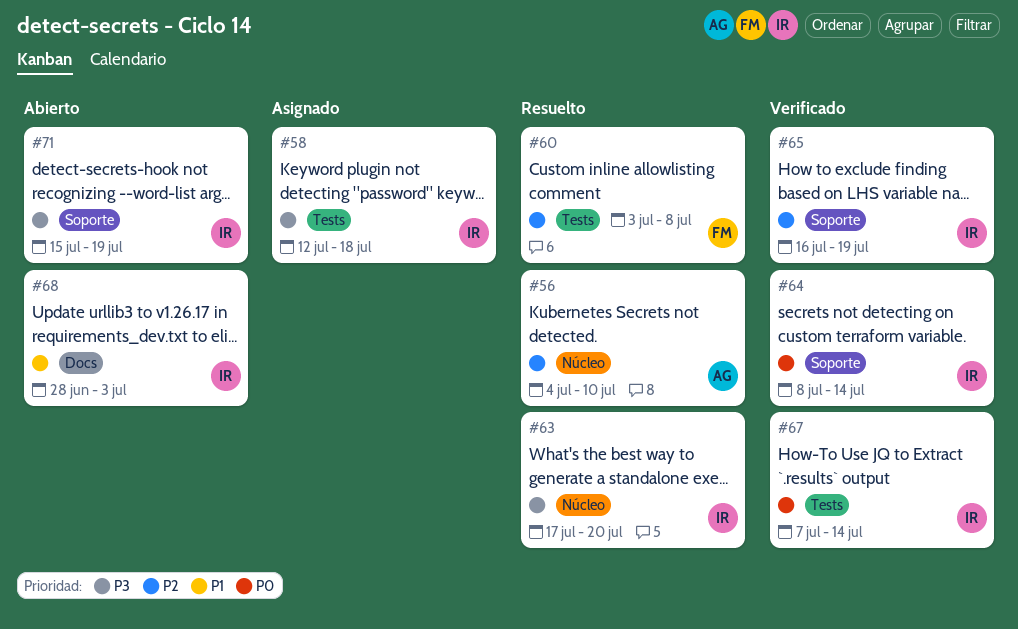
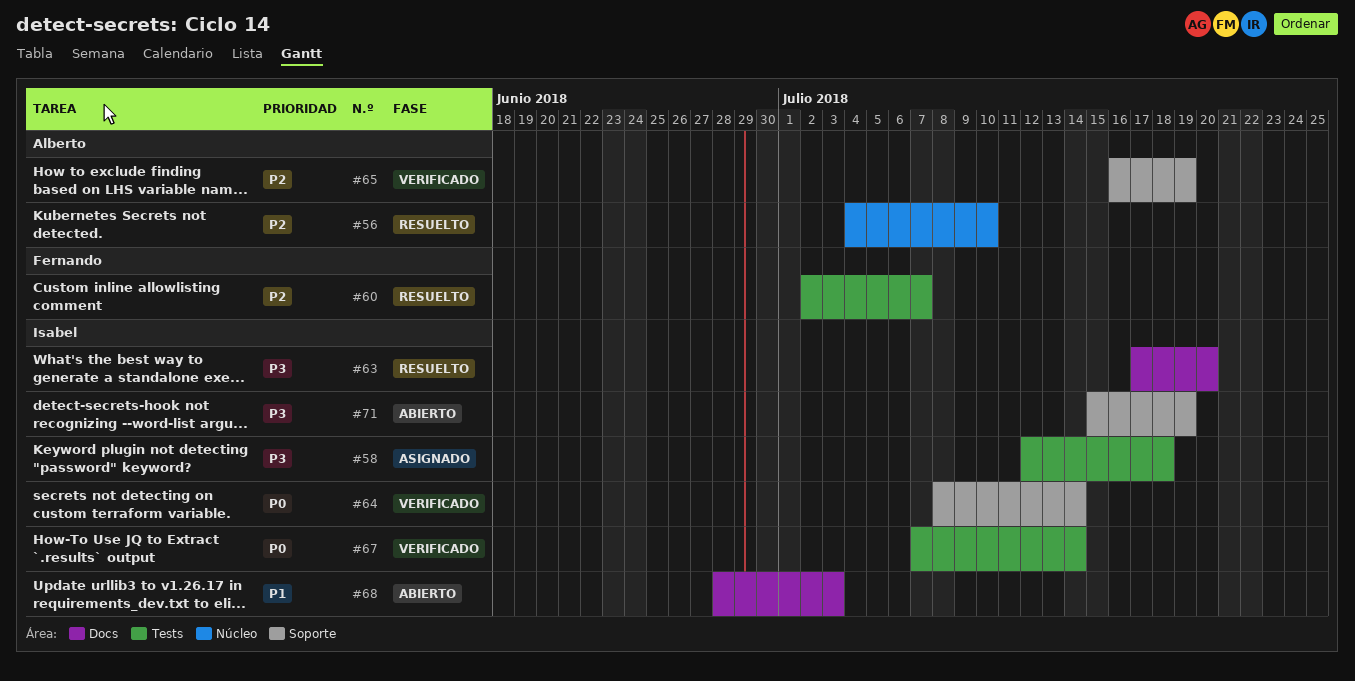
#60, start: Jul 3 -> Jul 2
#60, due: Jul 8 -> Jul 7
#63, label: Núcleo -> Docs
#65, owner: Isabel -> Alberto

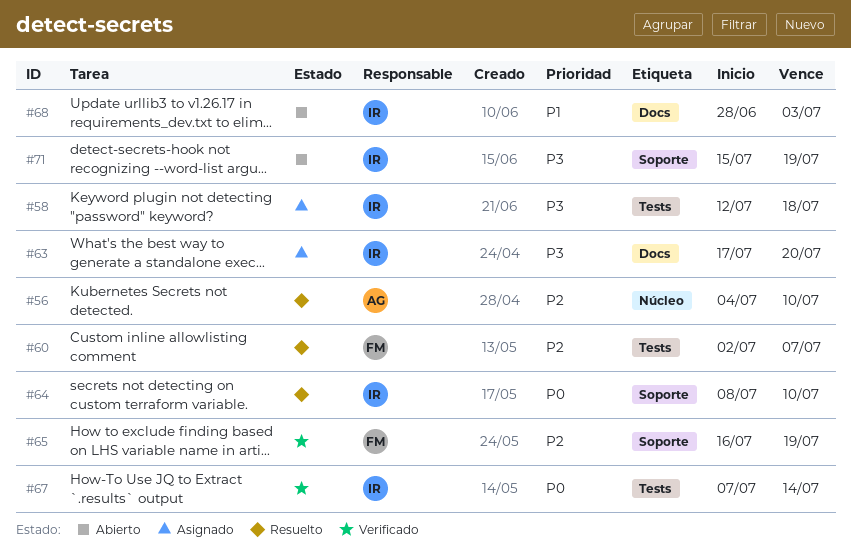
#63, status: Resuelto -> Asignado
#64, status: Verificado -> Resuelto
#64, due: Jul 14 -> Jul 10
#65, owner: Alberto -> Fernando

